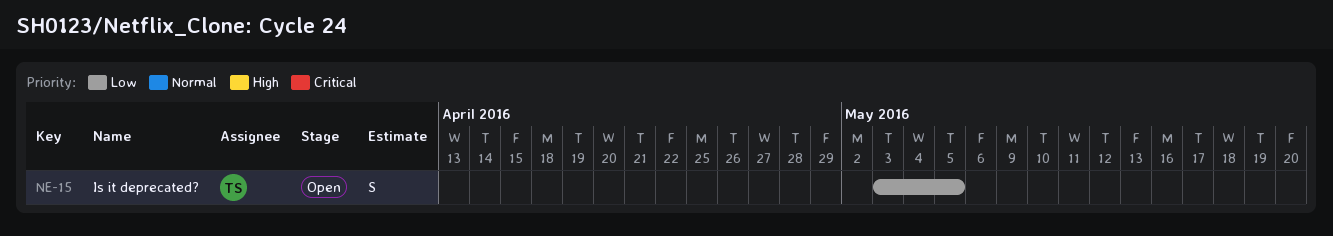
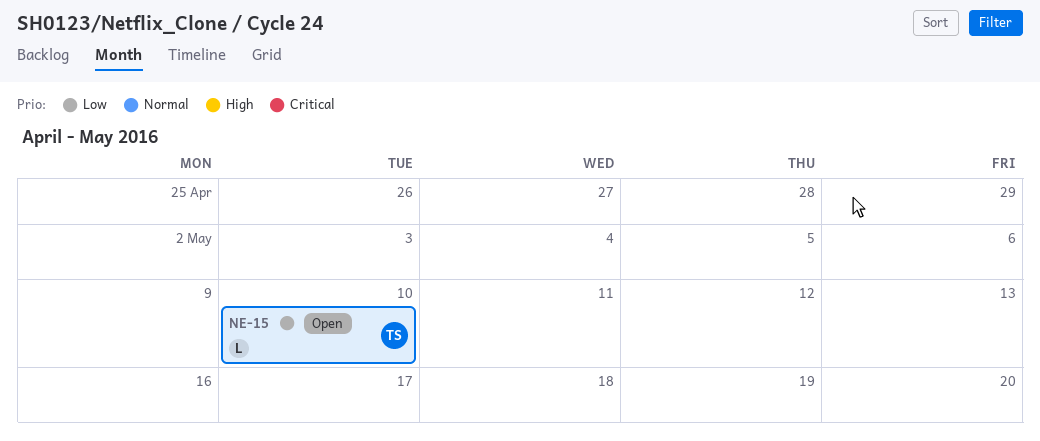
NE-15, estimate: S -> L
NE-15, due: May 5 -> May 10

